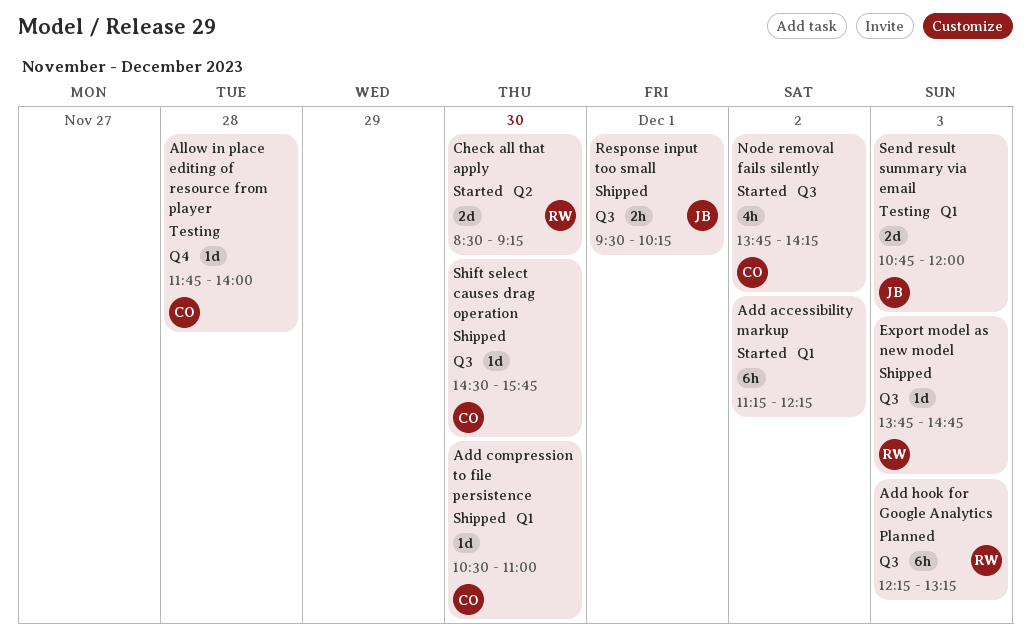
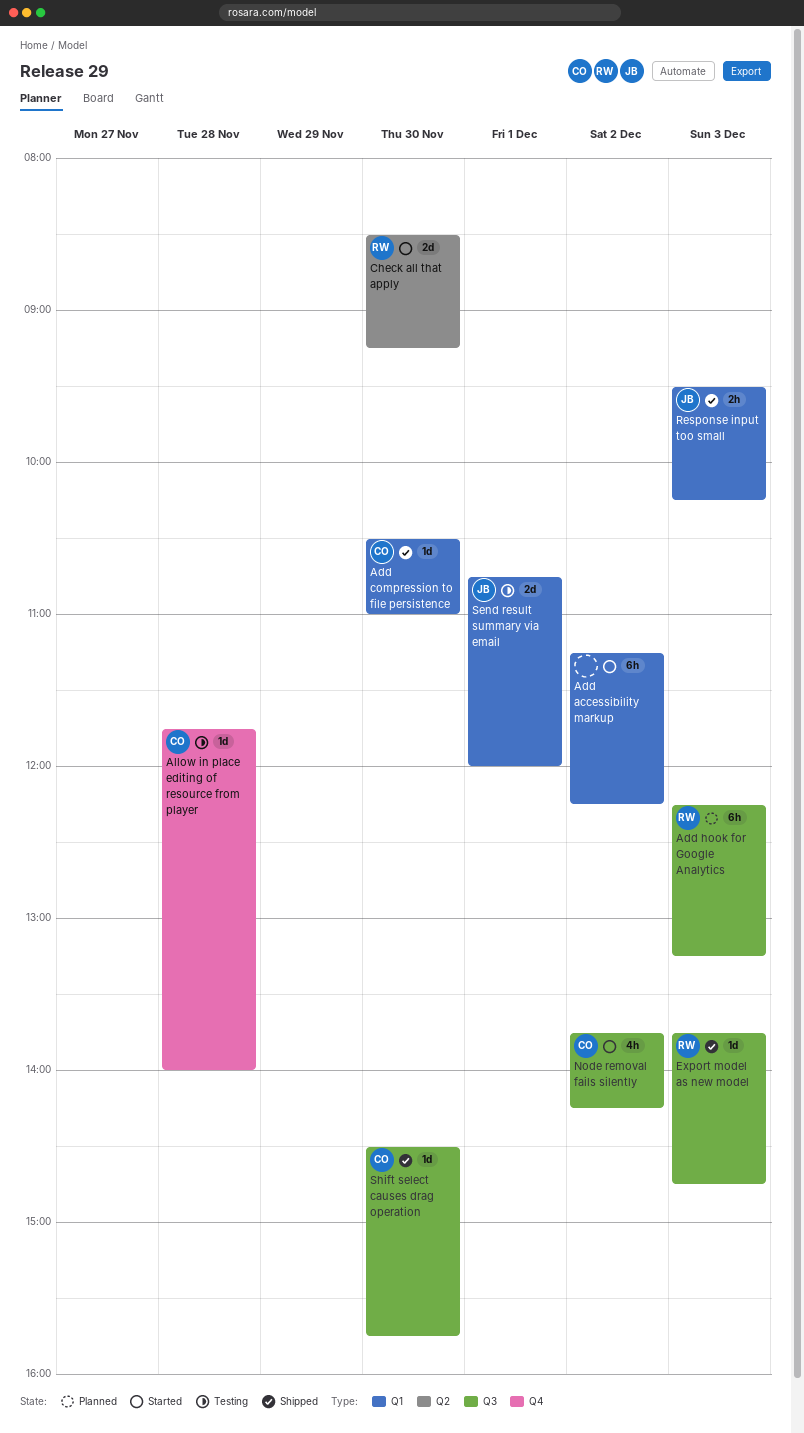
Response input too small, label: Q3 -> Q1
Response input too small, day: Dec 1 -> Dec 3
Send result summary via email, day: Dec 3 -> Dec 1

